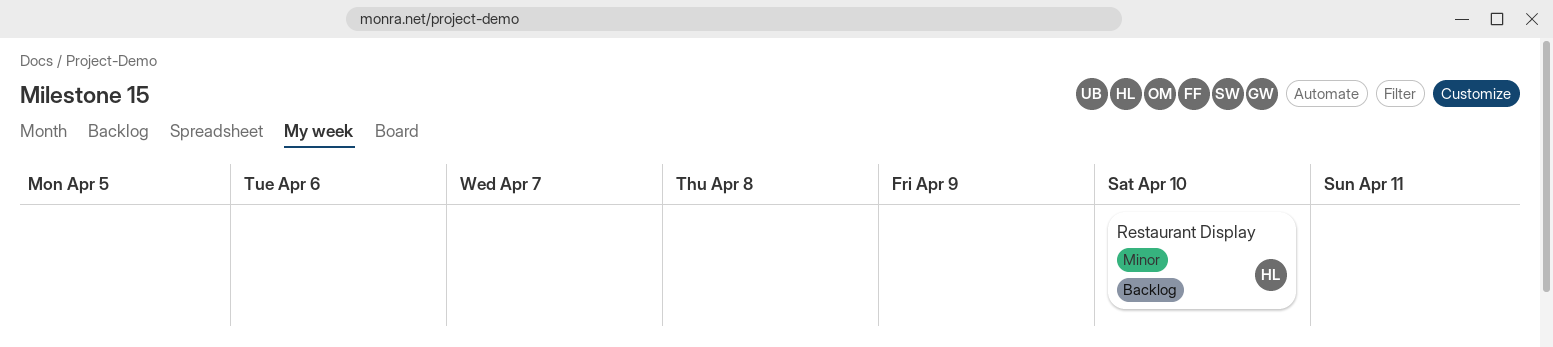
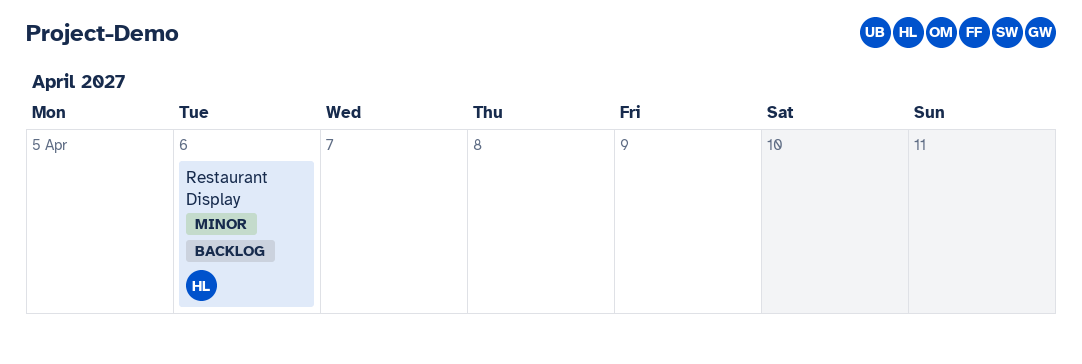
Restaurant Display, due: Apr 10 -> Apr 6

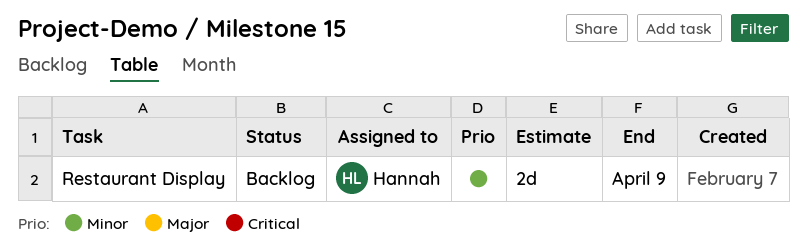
Restaurant Display, due: Apr 6 -> Apr 9

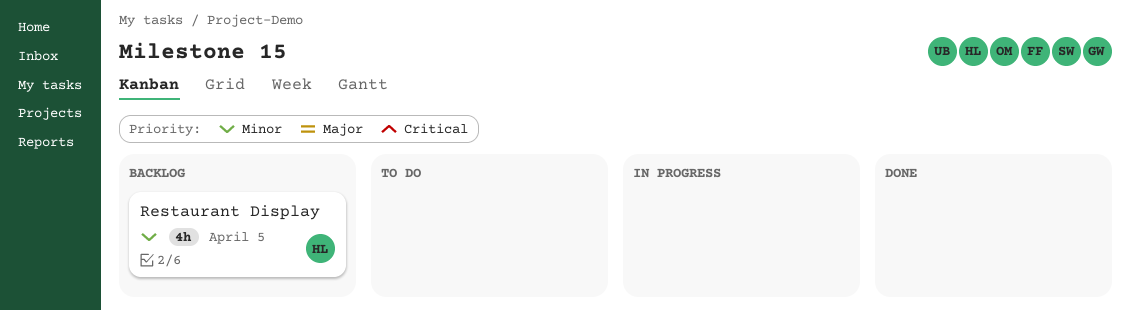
Restaurant Display, estimate: 2d -> 4h
Restaurant Display, due: Apr 9 -> Apr 5

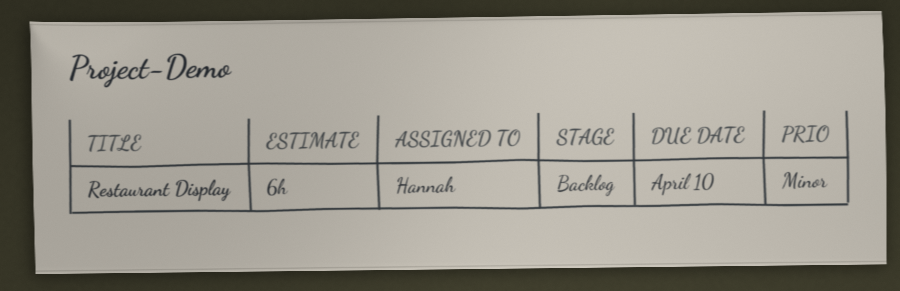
Restaurant Display, estimate: 4h -> 6h
Restaurant Display, due: Apr 5 -> Apr 10

